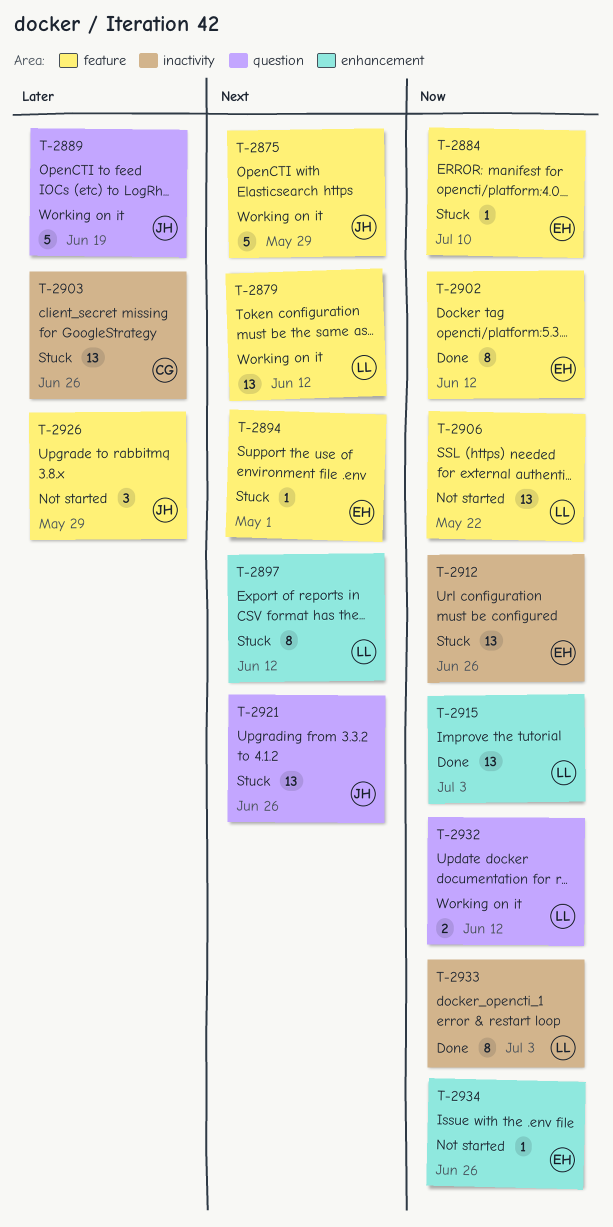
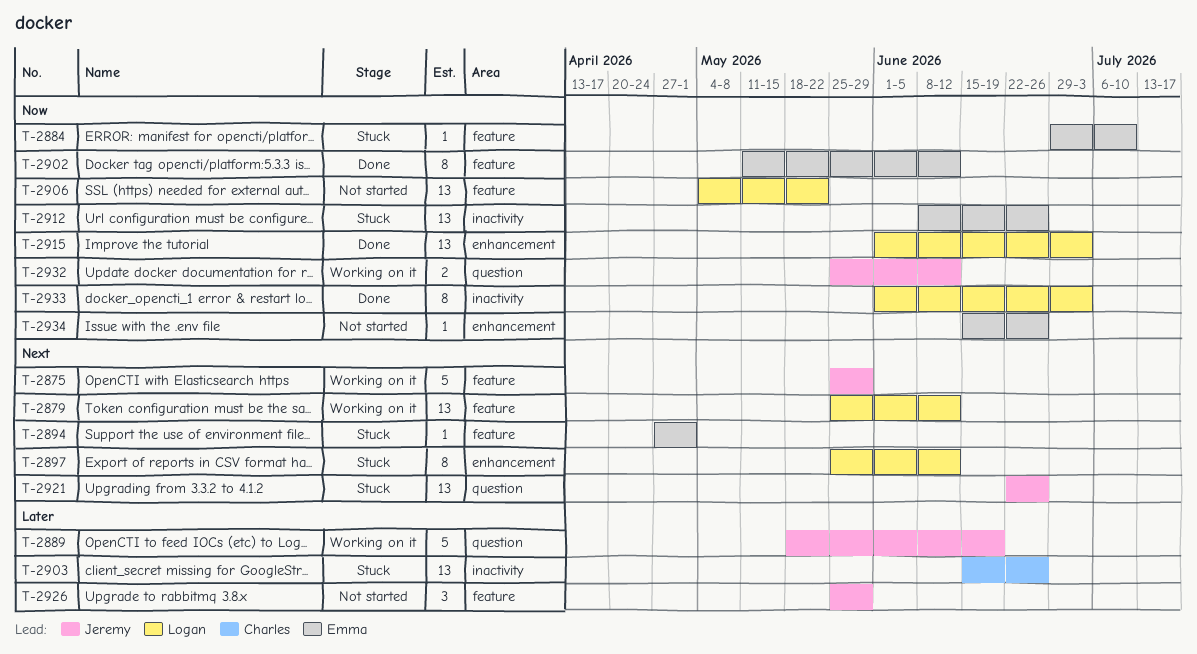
T-2932, owner: Logan -> Jeremy

